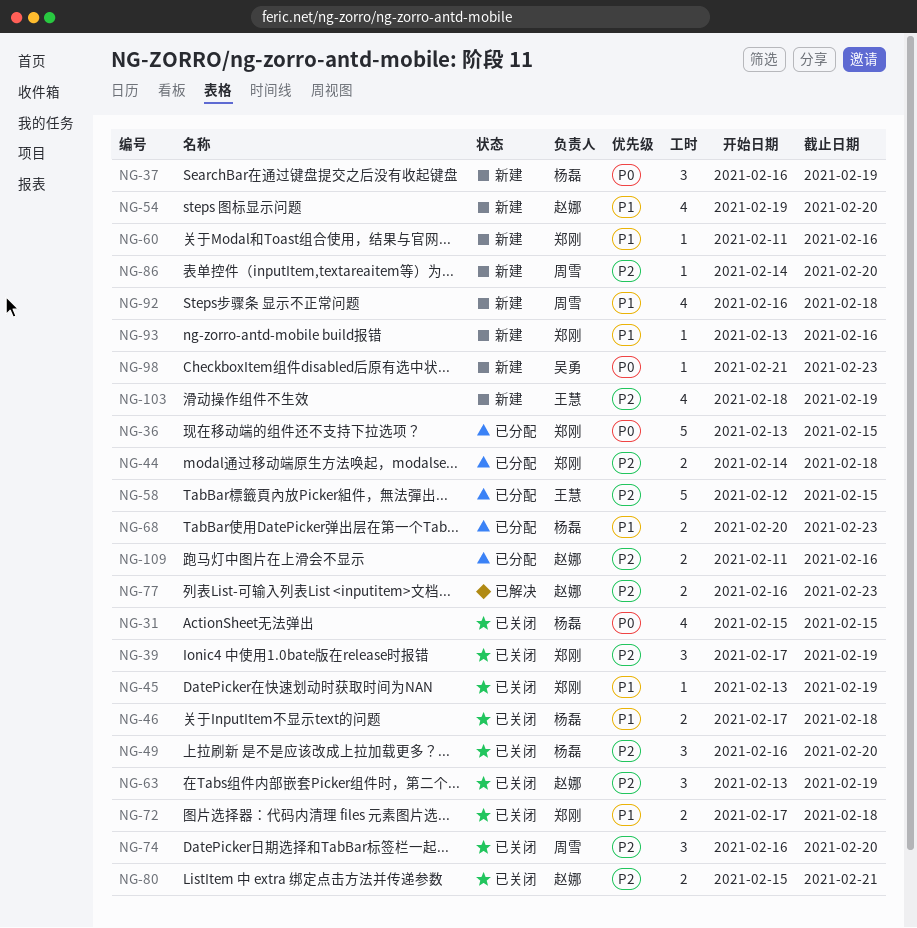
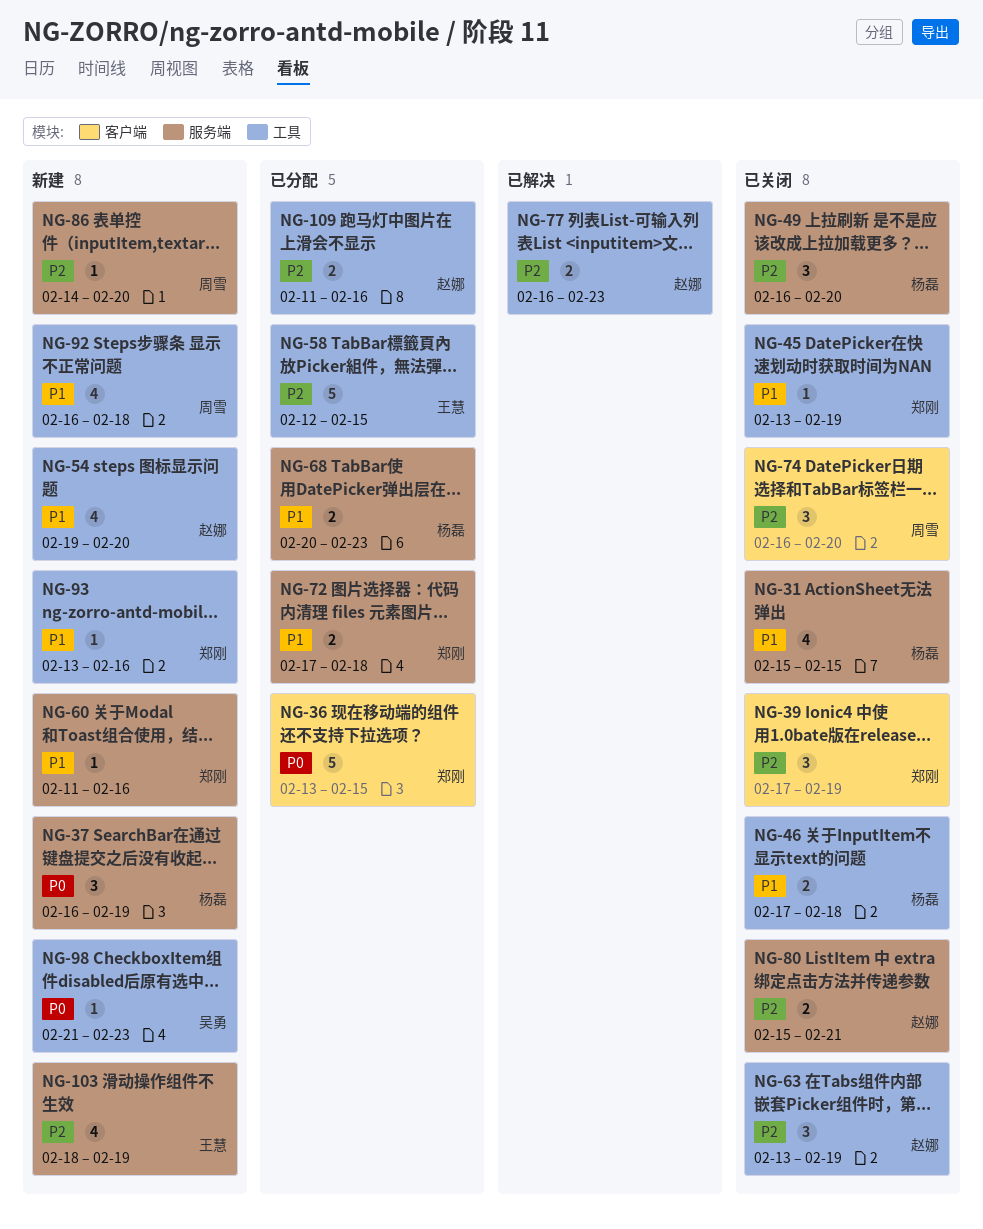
NG-31, priority: P0 -> P1
NG-44: present -> none
NG-72, status: 已关闭 -> 已分配

